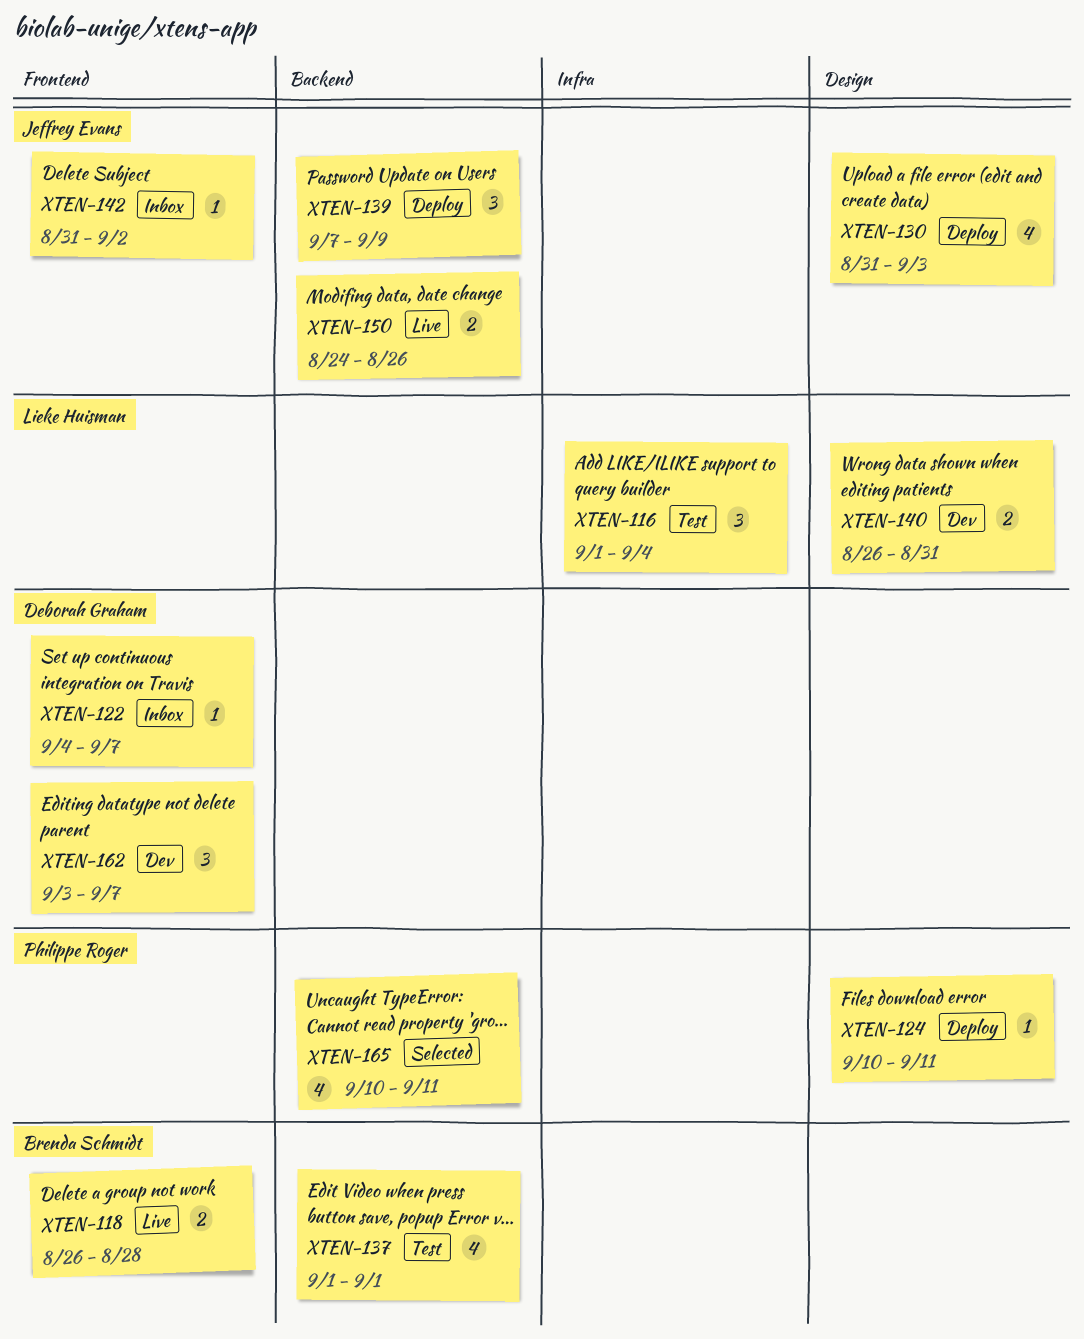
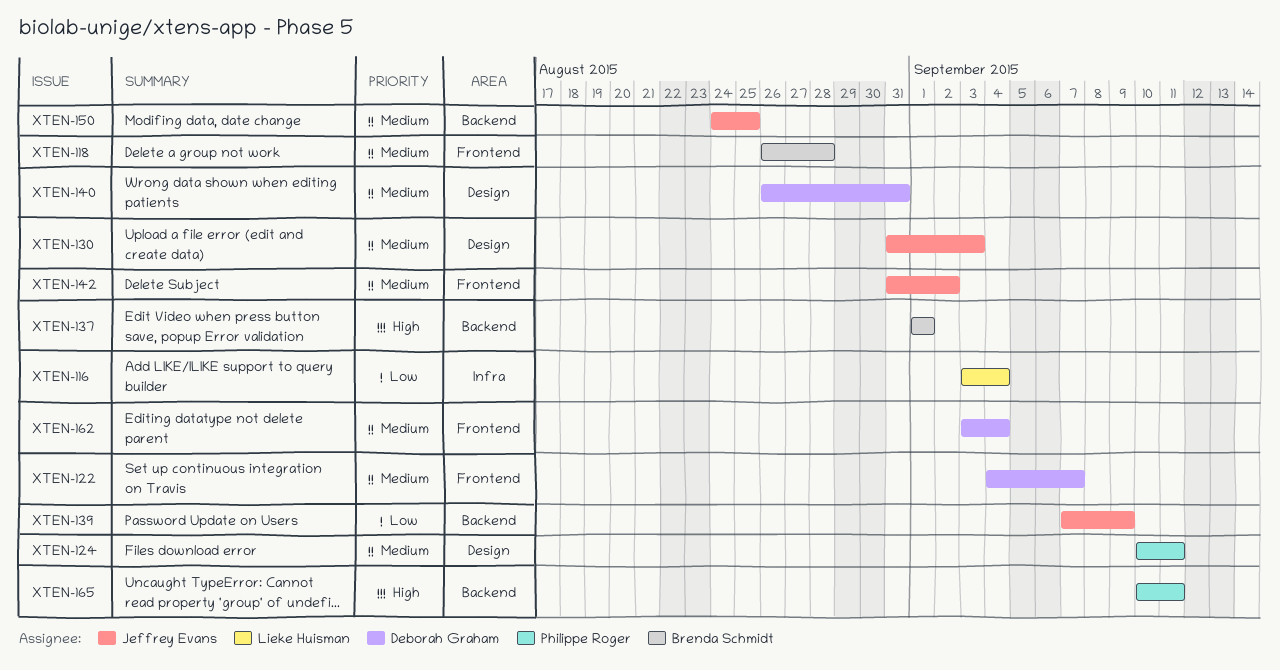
XTEN-116, start: Sep 1 -> Sep 3
XTEN-140, owner: Lieke Huisman -> Deborah Graham
XTEN-150, due: Aug 26 -> Aug 25
XTEN-162, due: Sep 7 -> Sep 4

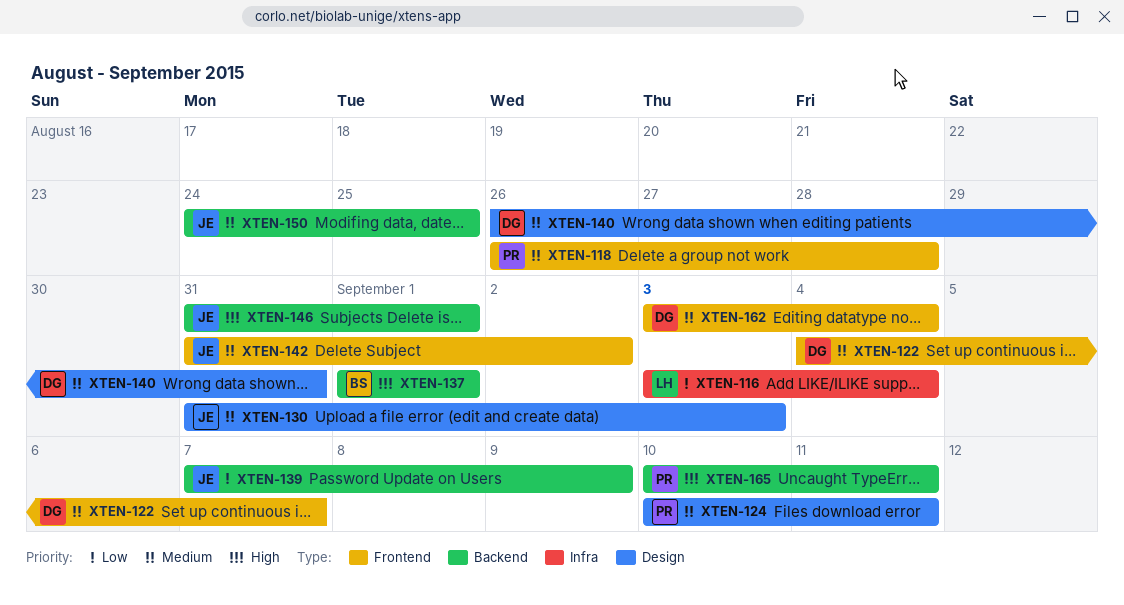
XTEN-118, owner: Brenda Schmidt -> Philippe Roger
XTEN-146: none -> present

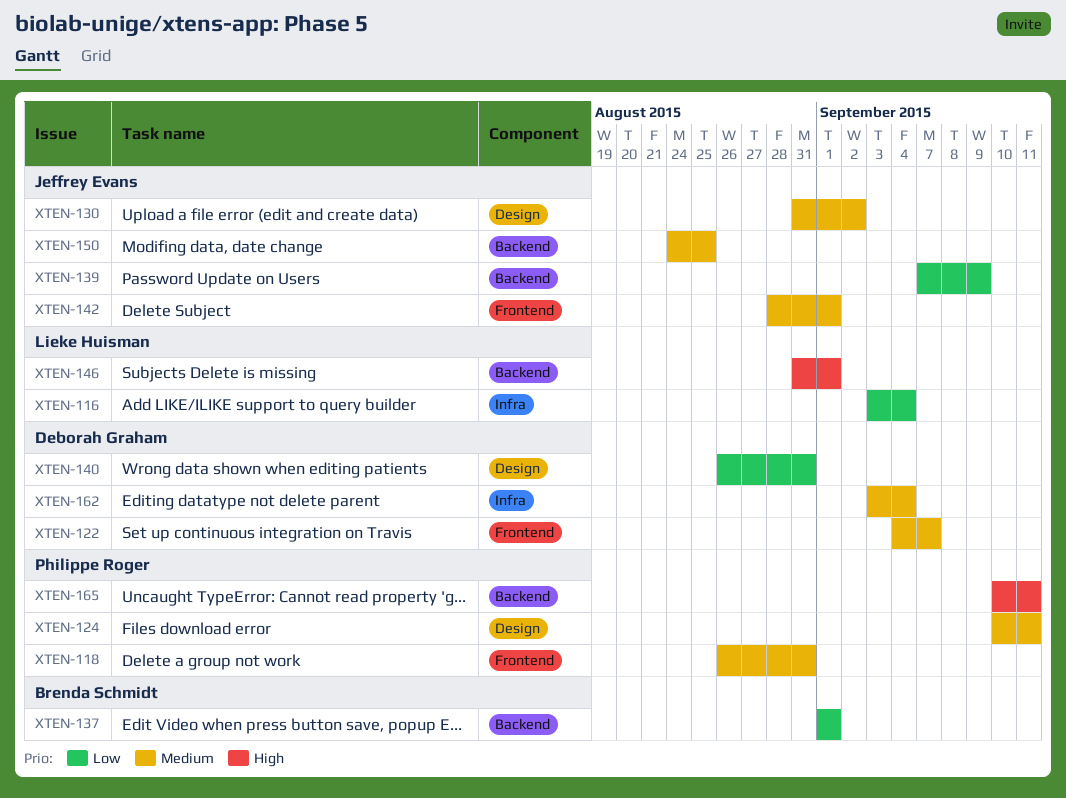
XTEN-118, due: Aug 28 -> Aug 31
XTEN-130, due: Sep 3 -> Sep 2
XTEN-137, priority: High -> Low
XTEN-140, priority: Medium -> Low
XTEN-142, start: Aug 31 -> Aug 28
XTEN-142, due: Sep 2 -> Sep 1
XTEN-146, owner: Jeffrey Evans -> Lieke Huisman
XTEN-162, label: Frontend -> Infra

